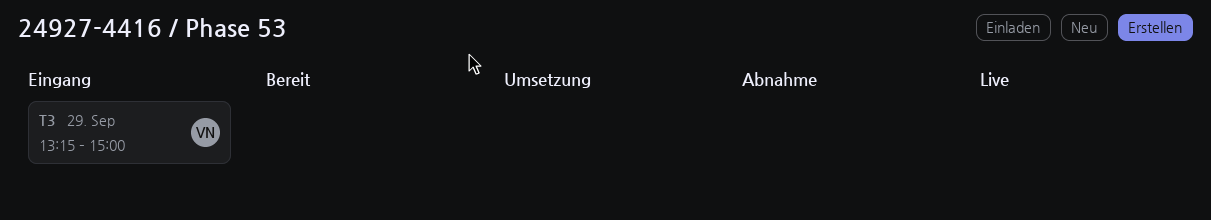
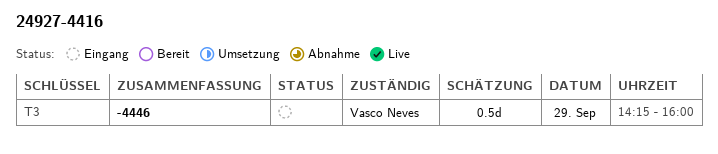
T3, begins: 13:15 -> 14:15
T3, ends: 15:00 -> 16:00

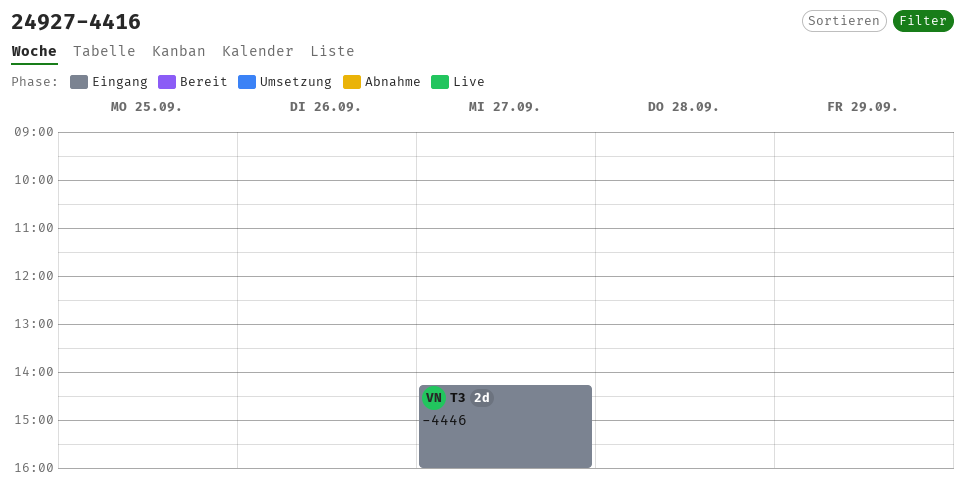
T3, estimate: 0.5d -> 2d
T3, day: Sep 29 -> Sep 27

